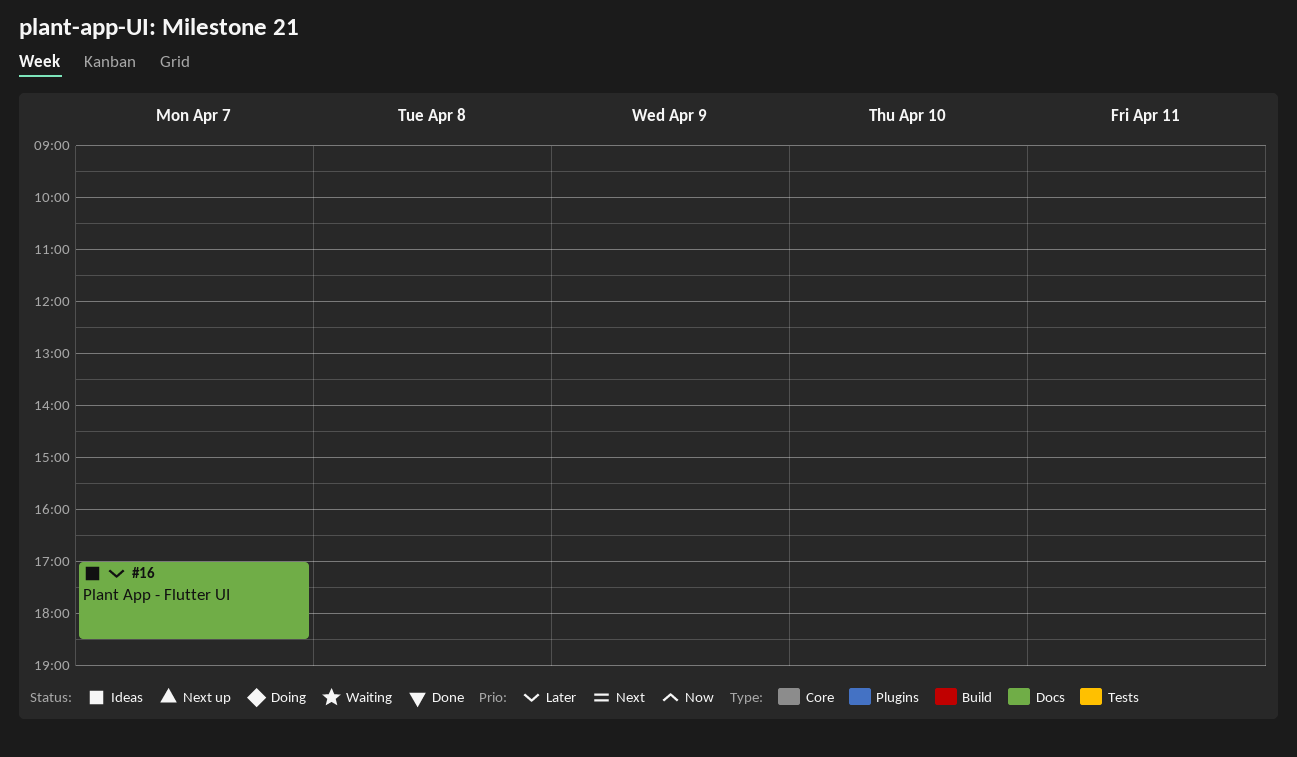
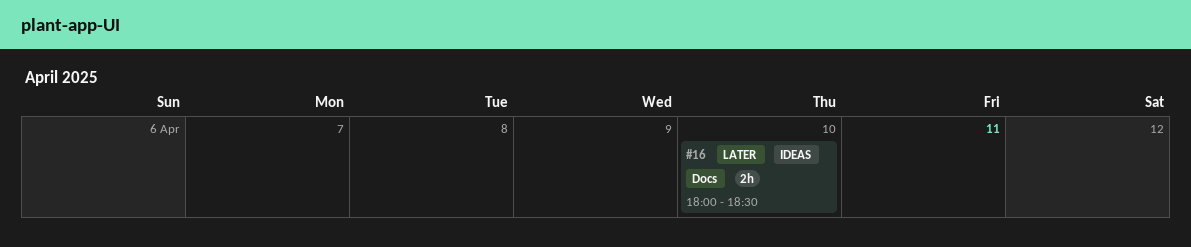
#16, day: Apr 7 -> Apr 10
#16, begins: 17:00 -> 18:00

